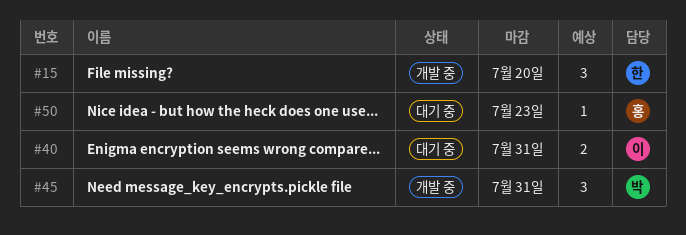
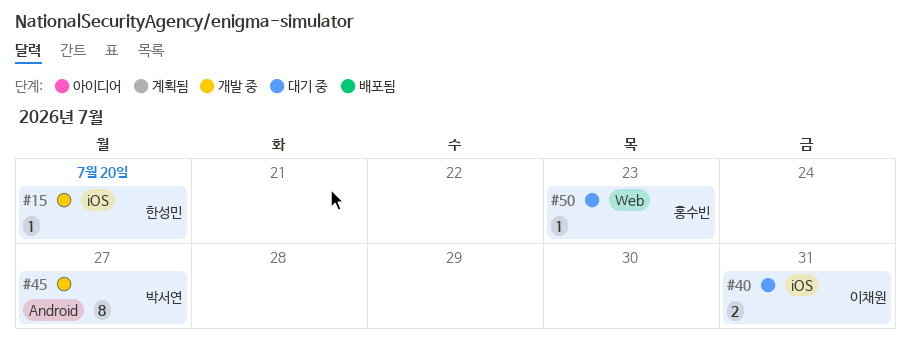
#15, estimate: 3 -> 1
#45, estimate: 3 -> 8
#45, due: Jul 31 -> Jul 27

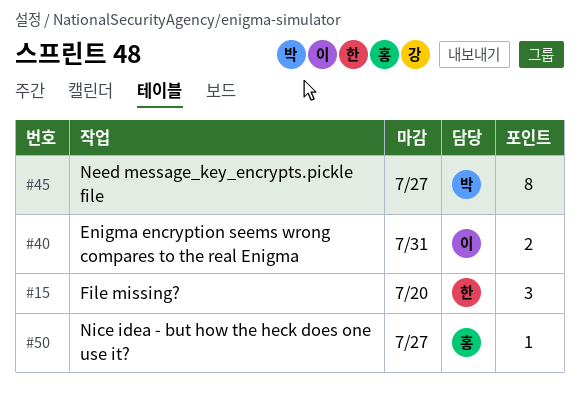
#15, estimate: 1 -> 3
#50, due: Jul 23 -> Jul 27

